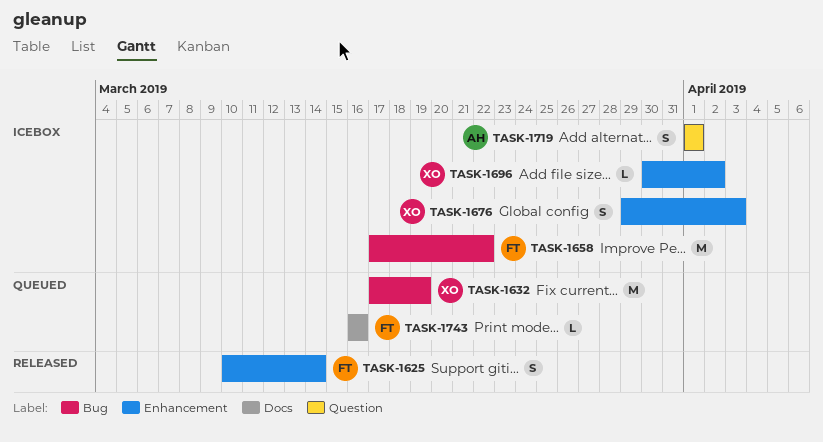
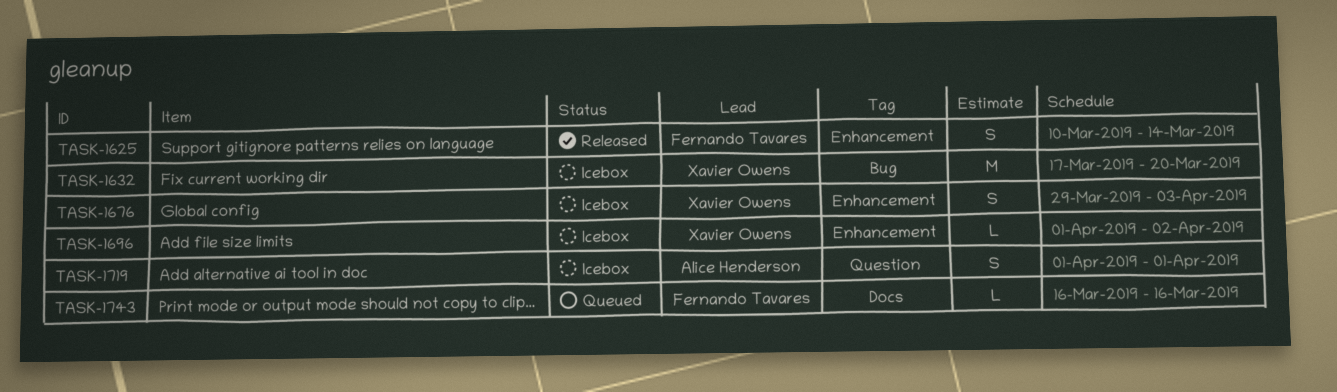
TASK-1632, status: Queued -> Icebox
TASK-1632, due: Mar 19 -> Mar 20
TASK-1658: present -> none
TASK-1696, start: Mar 30 -> Apr 1

